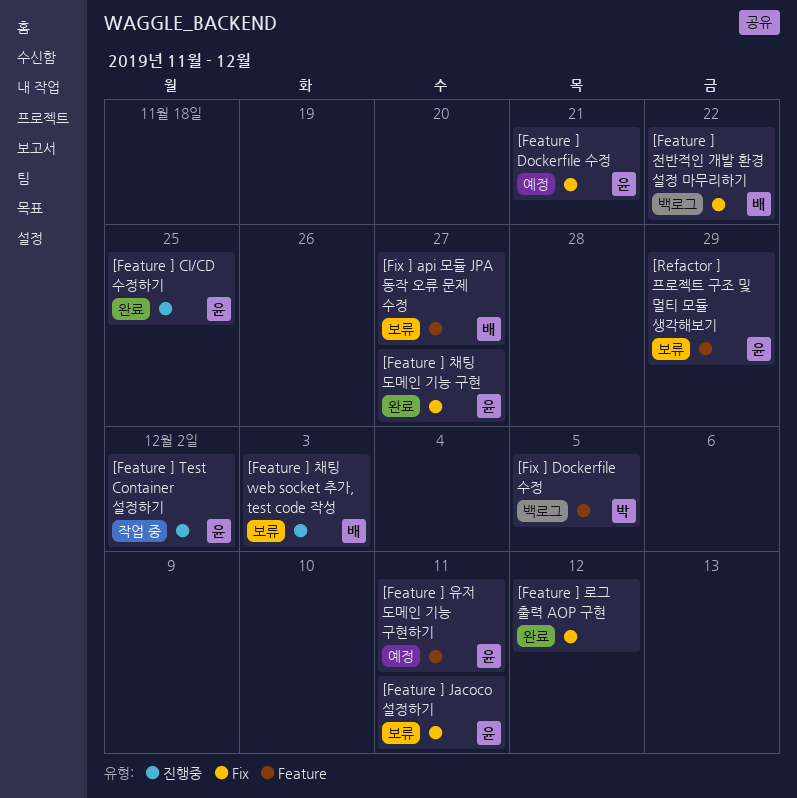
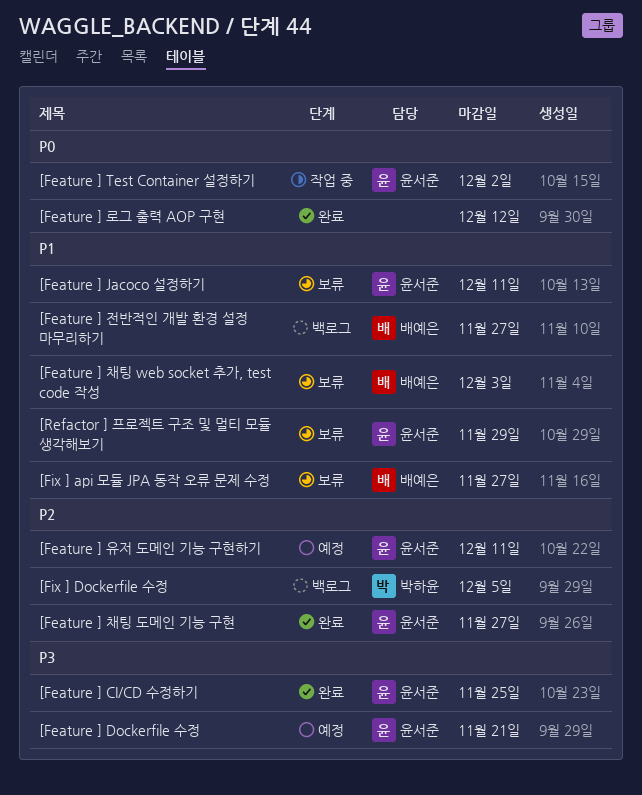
[Feature ] 전반적인 개발 환경 설정 마무리하기, due: Nov 22 -> Nov 27

